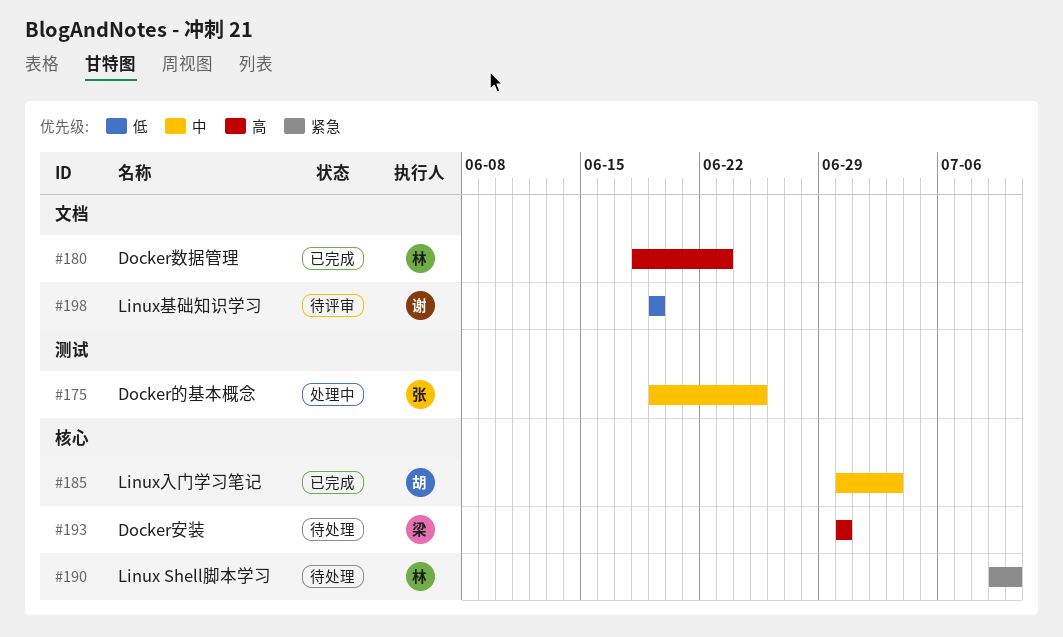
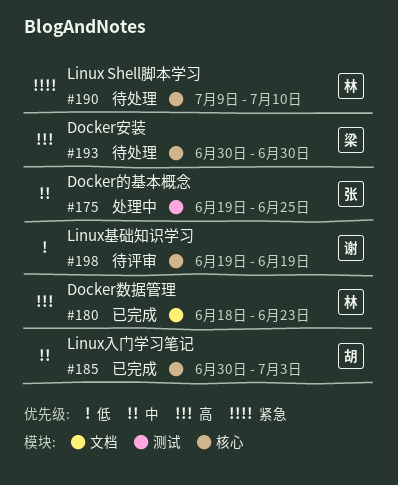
#198, label: 文档 -> 核心

